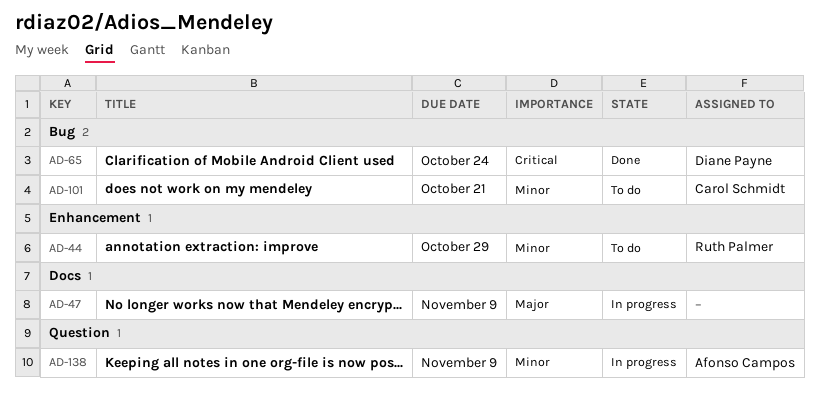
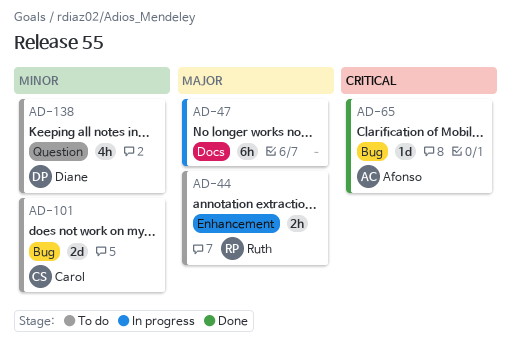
AD-44, priority: Minor -> Major
AD-65, owner: Diane Payne -> Afonso Campos
AD-138, status: In progress -> To do
AD-138, owner: Afonso Campos -> Diane Payne

